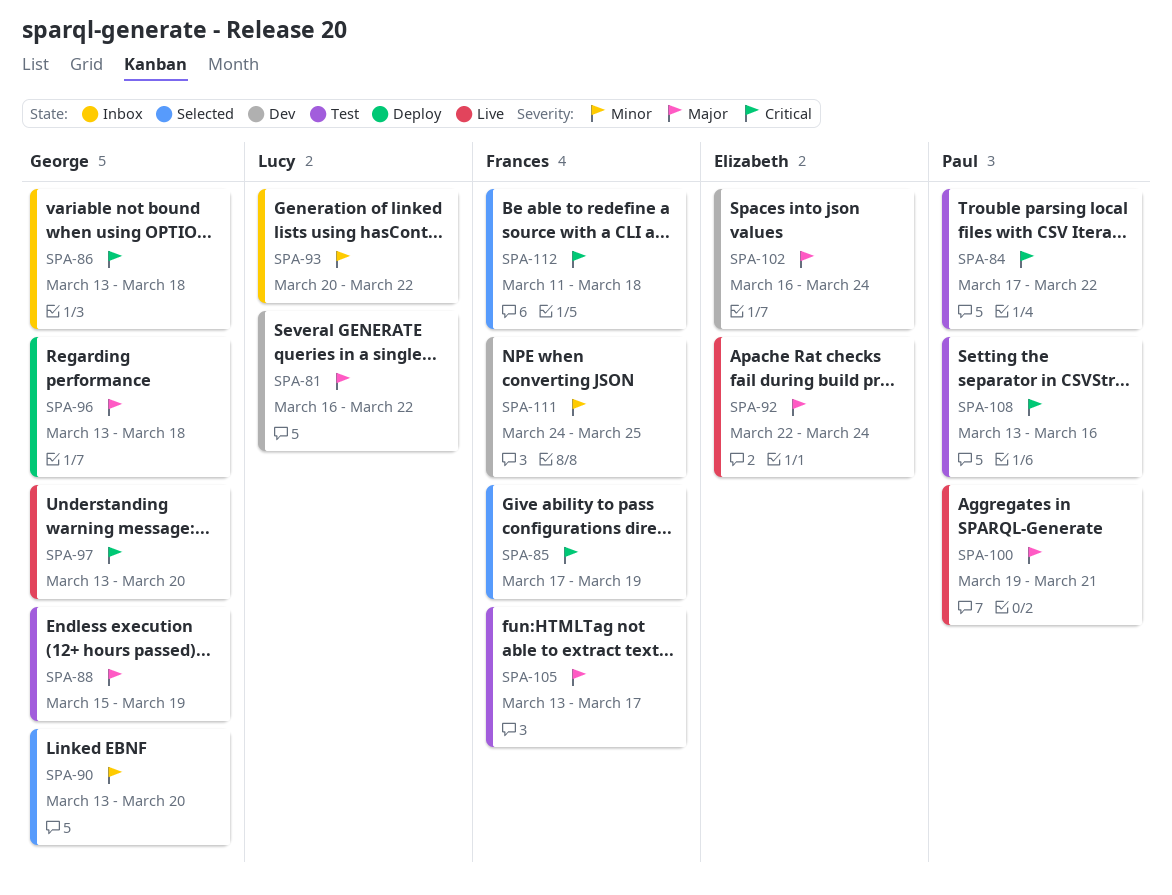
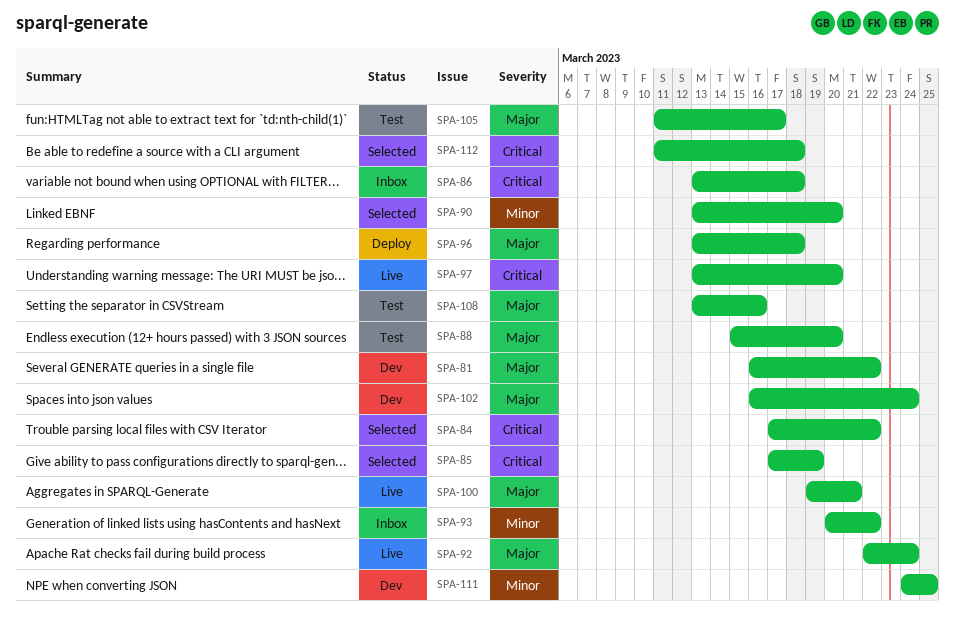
SPA-84, status: Test -> Selected
SPA-88, due: Mar 19 -> Mar 20
SPA-105, start: Mar 13 -> Mar 11
SPA-108, priority: Critical -> Major

